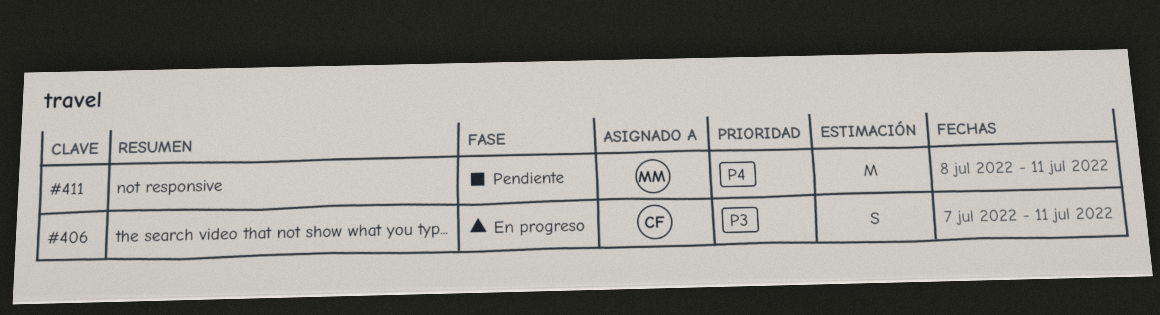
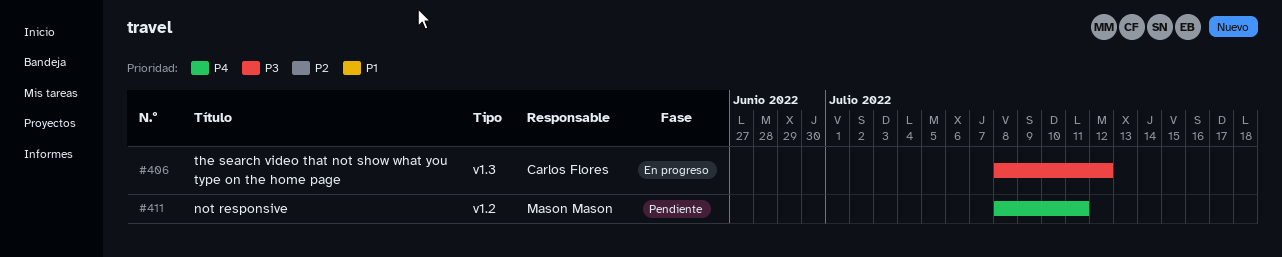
#406, start: Jul 7 -> Jul 8
#406, due: Jul 11 -> Jul 12

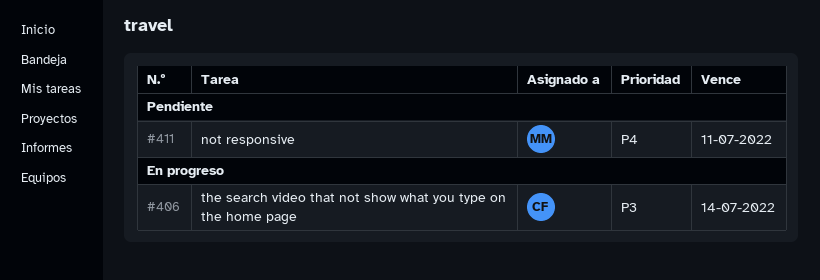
#406, due: Jul 12 -> Jul 14

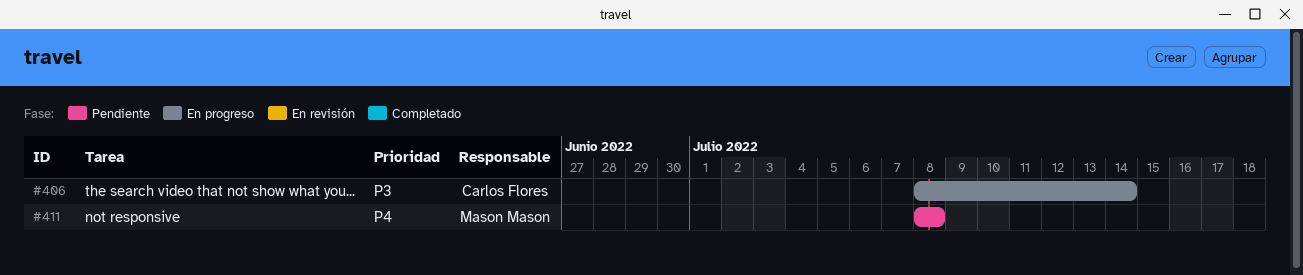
#411, due: Jul 11 -> Jul 8

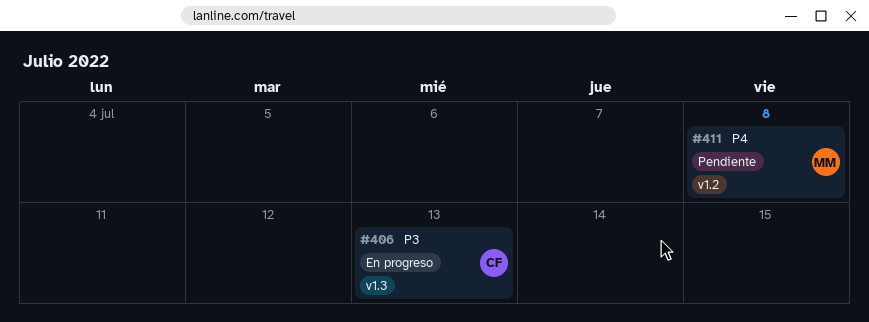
#406, due: Jul 14 -> Jul 13

